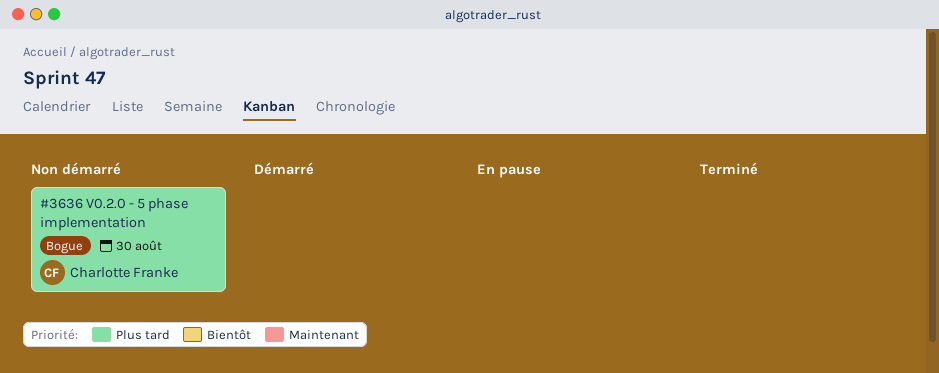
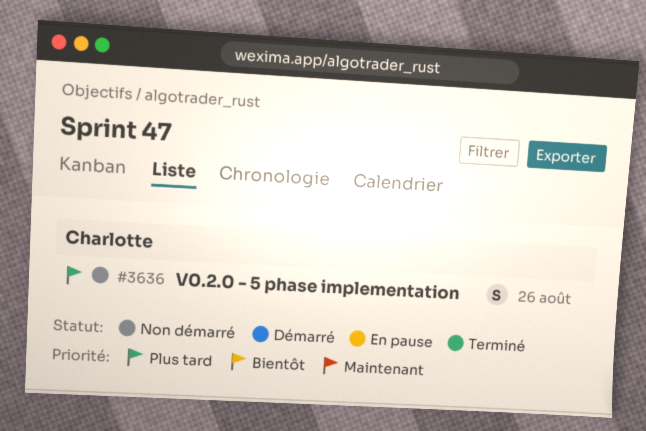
#3636, due: Aug 30 -> Aug 26

